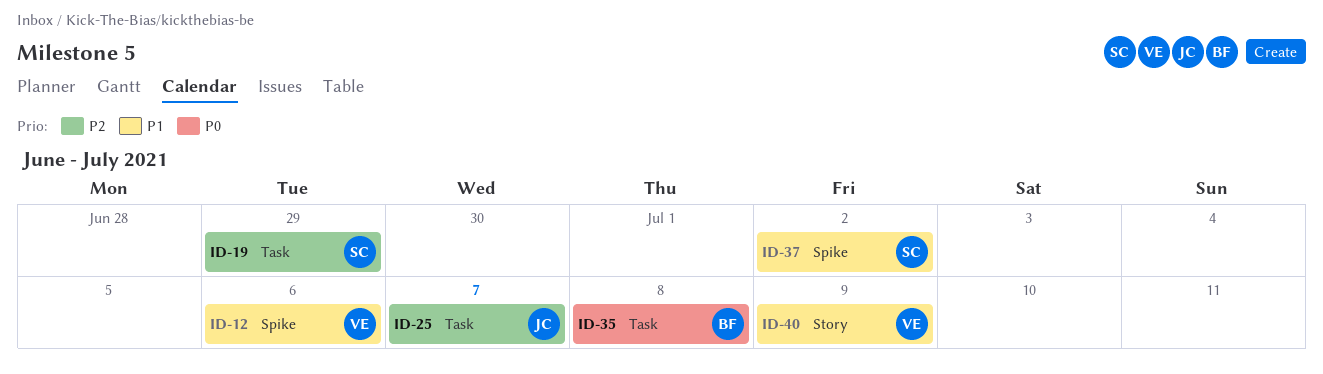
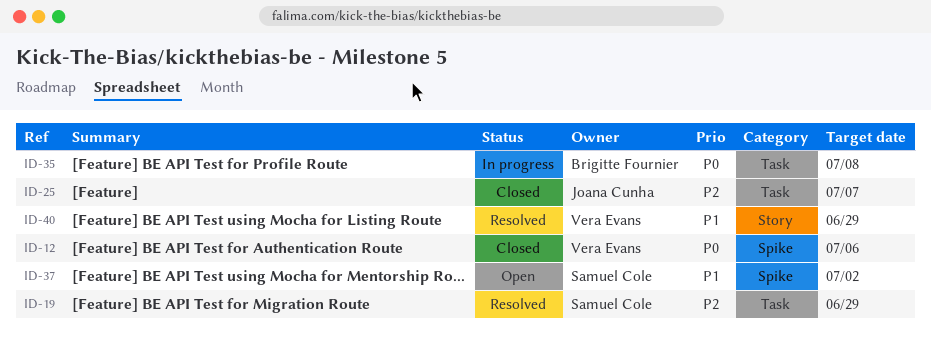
ID-12, priority: P1 -> P0
ID-40, due: Jul 9 -> Jun 29

